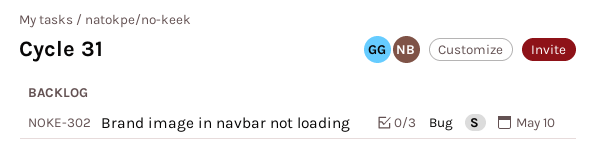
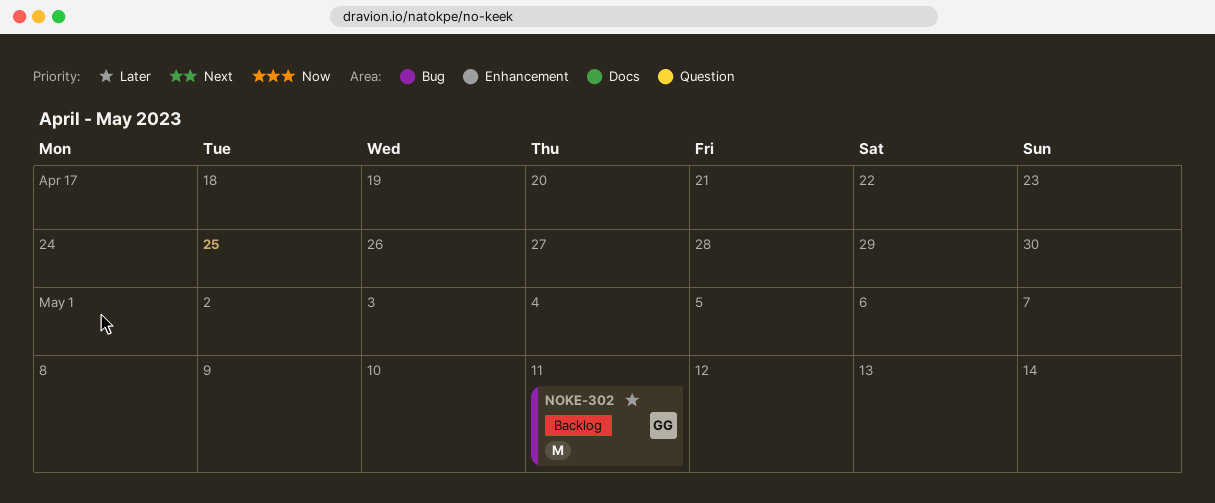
NOKE-302, estimate: S -> M
NOKE-302, due: May 10 -> May 11

